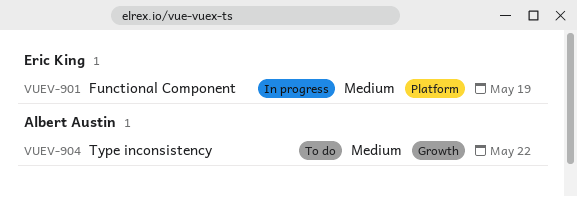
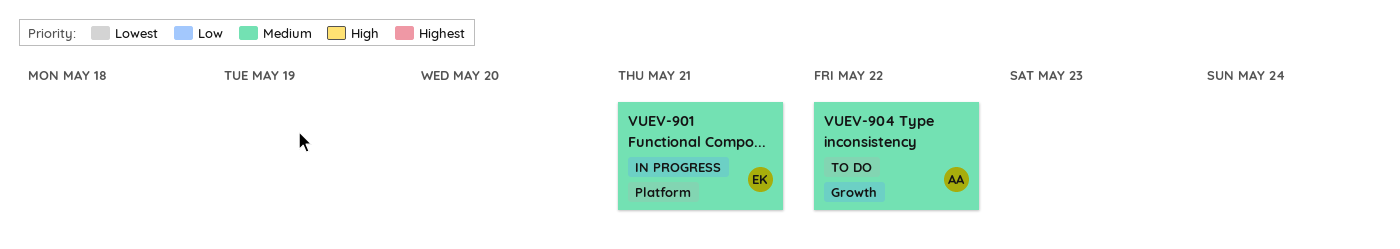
VUEV-901, due: May 19 -> May 21

